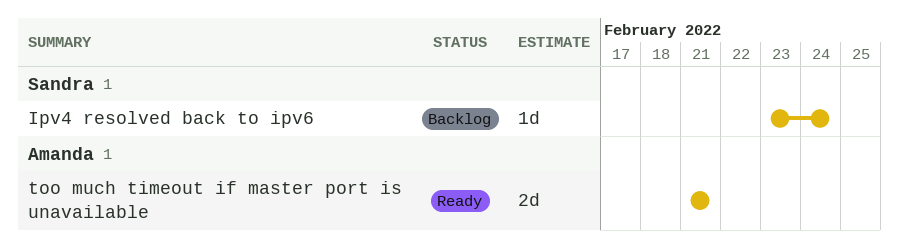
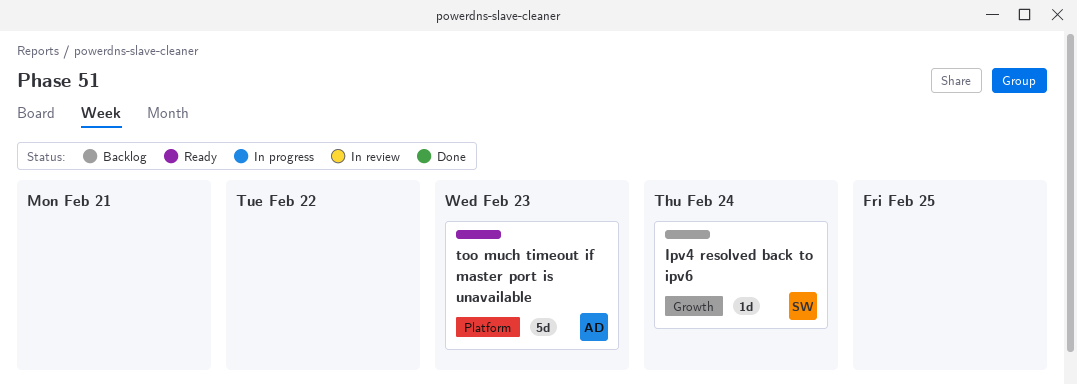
too much timeout if master port is unavailable, estimate: 2d -> 5d
too much timeout if master port is unavailable, due: Feb 21 -> Feb 23

